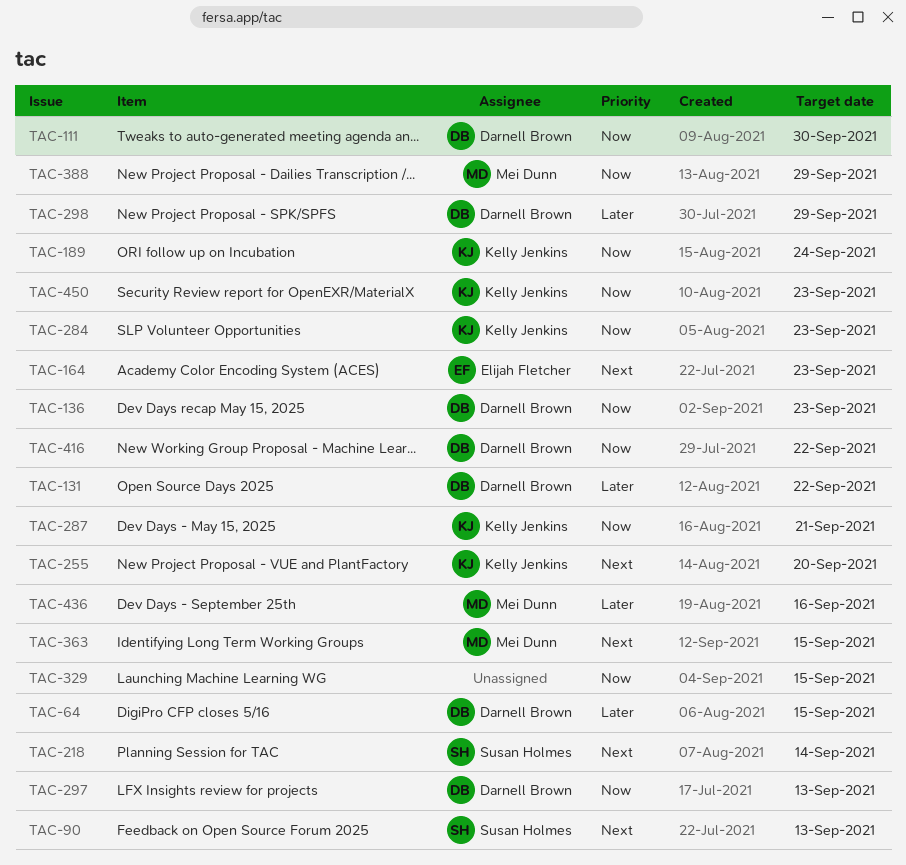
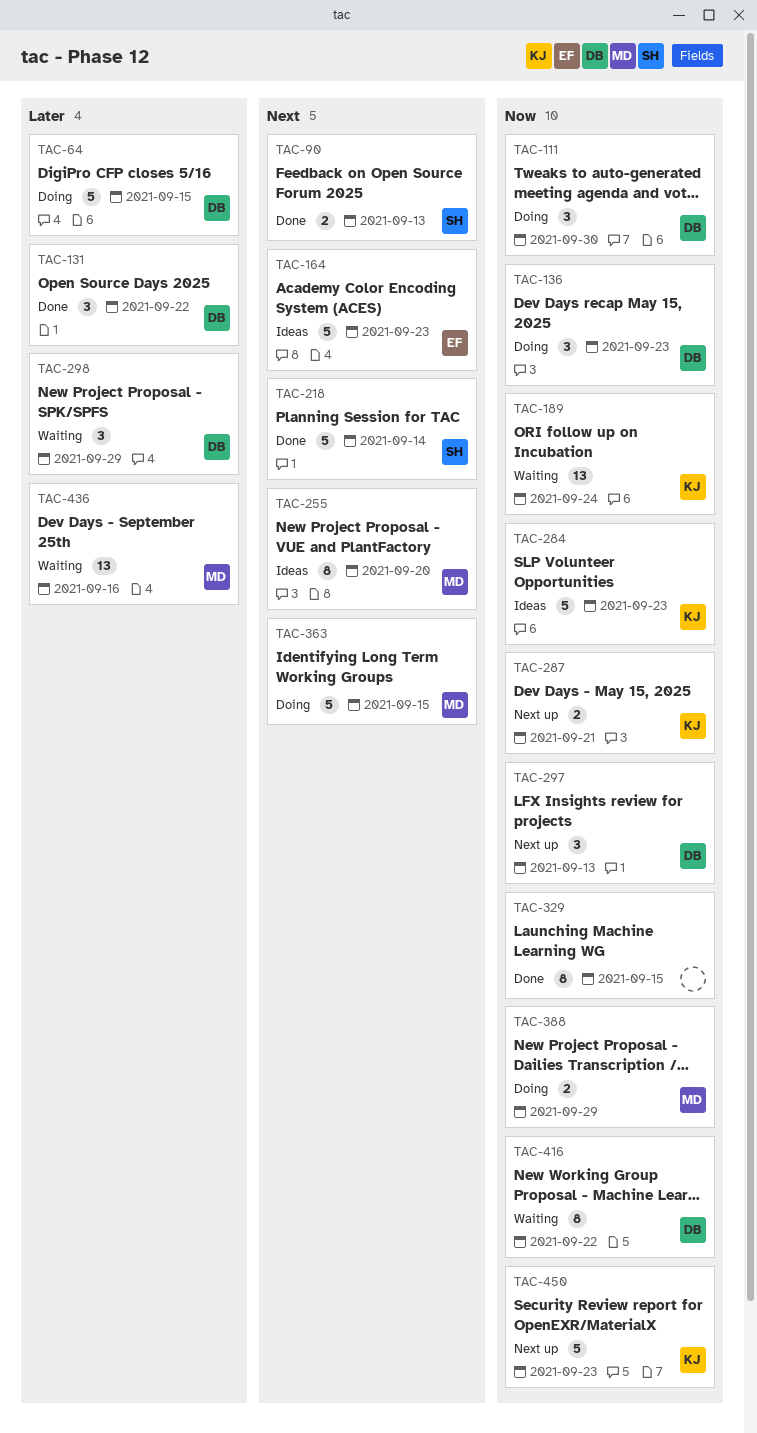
TAC-255, owner: Kelly Jenkins -> Mei Dunn

